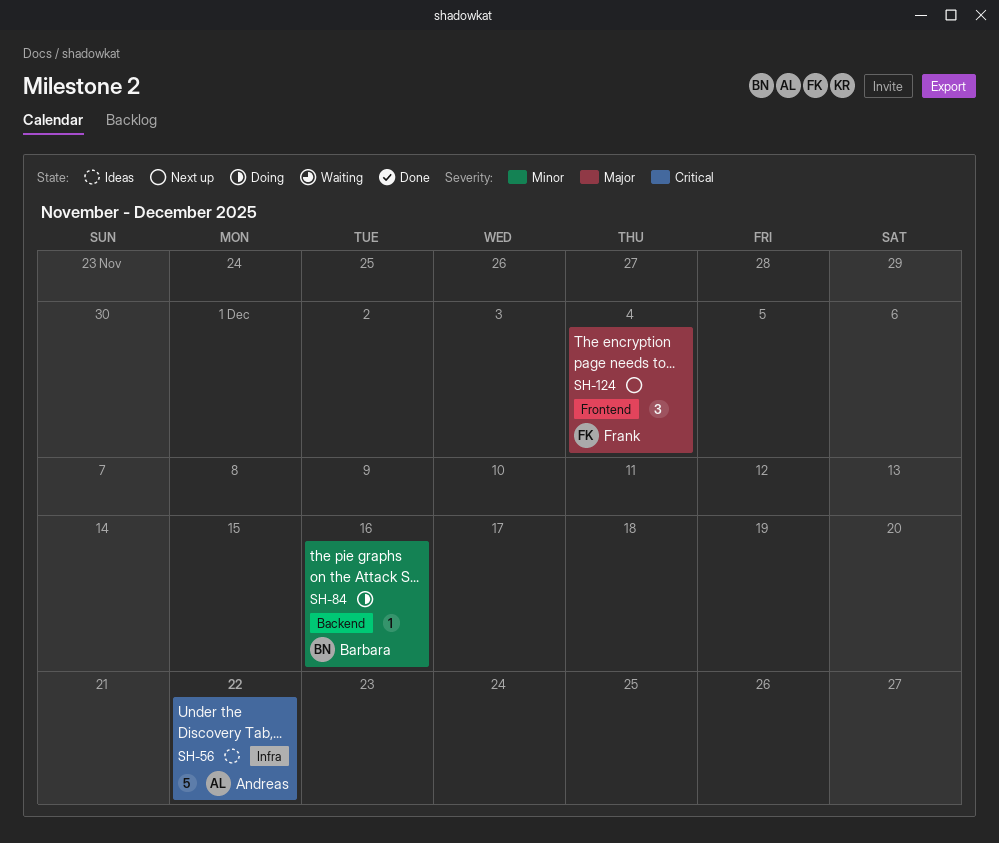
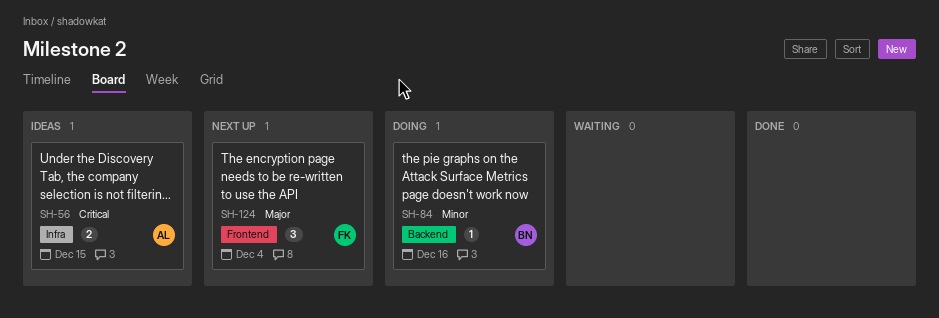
SH-56, estimate: 5 -> 2
SH-56, due: Dec 22 -> Dec 15

